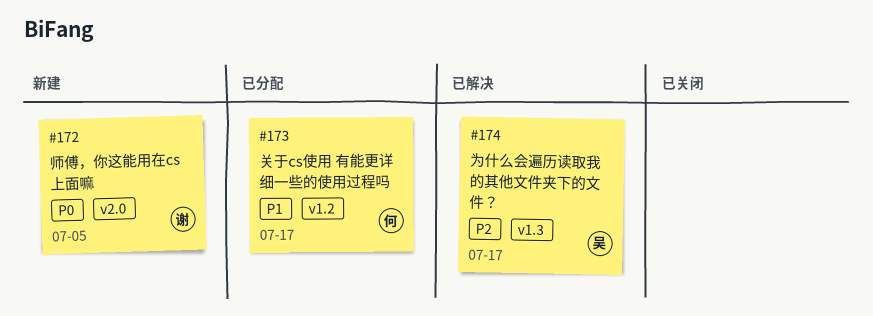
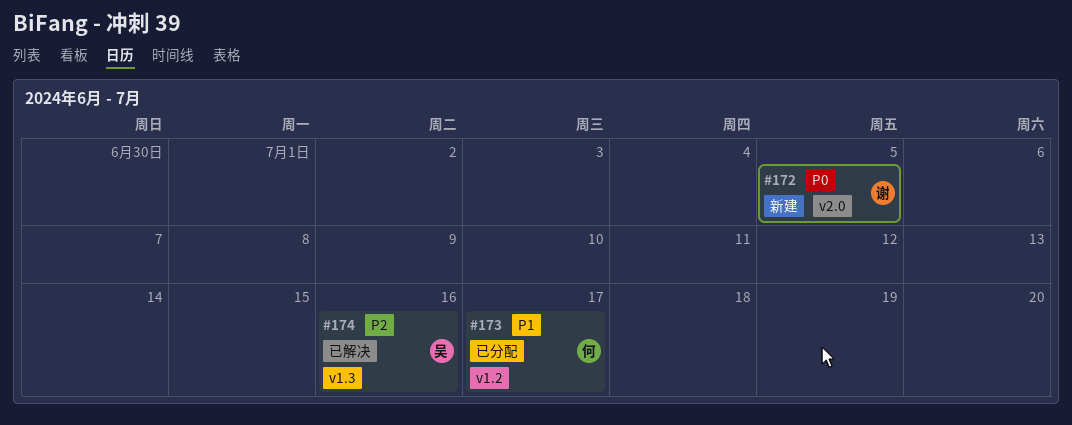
#174, due: Jul 17 -> Jul 16

